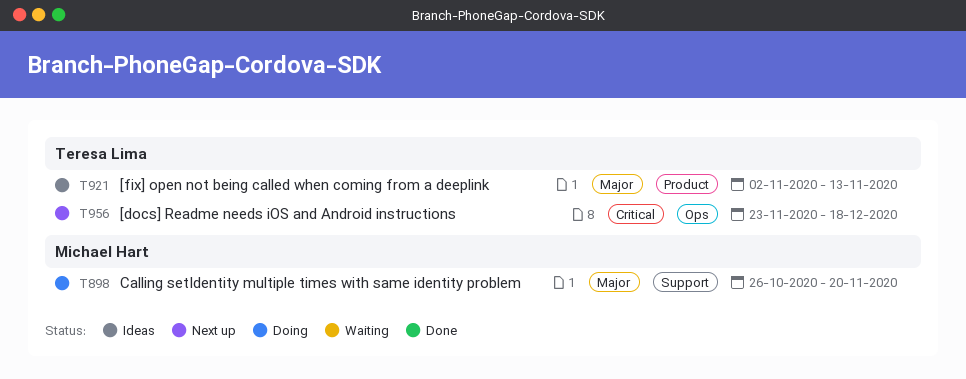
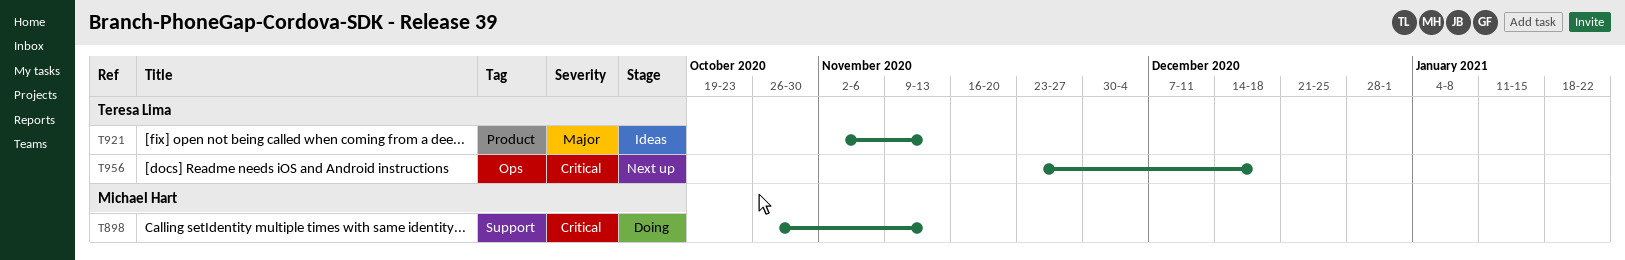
T898, priority: Major -> Critical
T898, due: Nov 20 -> Nov 13

